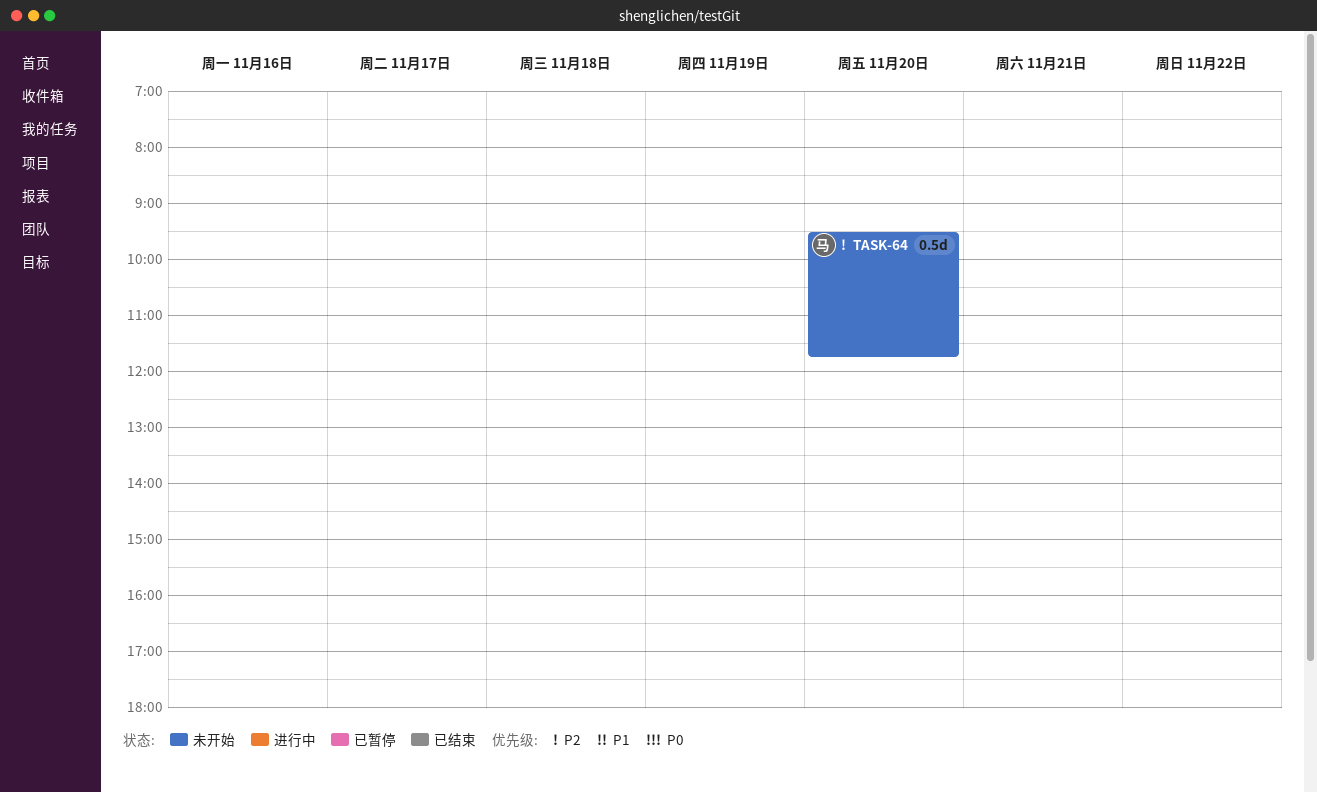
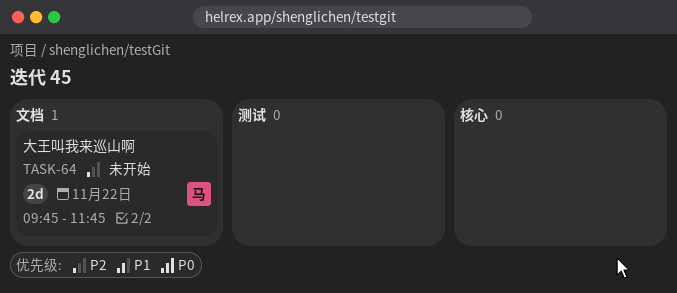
TASK-64, estimate: 0.5d -> 2d
TASK-64, day: Nov 20 -> Nov 22
TASK-64, begins: 09:30 -> 09:45

